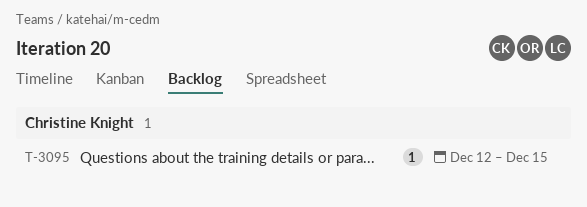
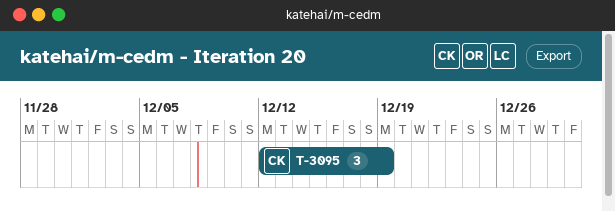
T-3095, estimate: 1 -> 3
T-3095, due: Dec 15 -> Dec 19

